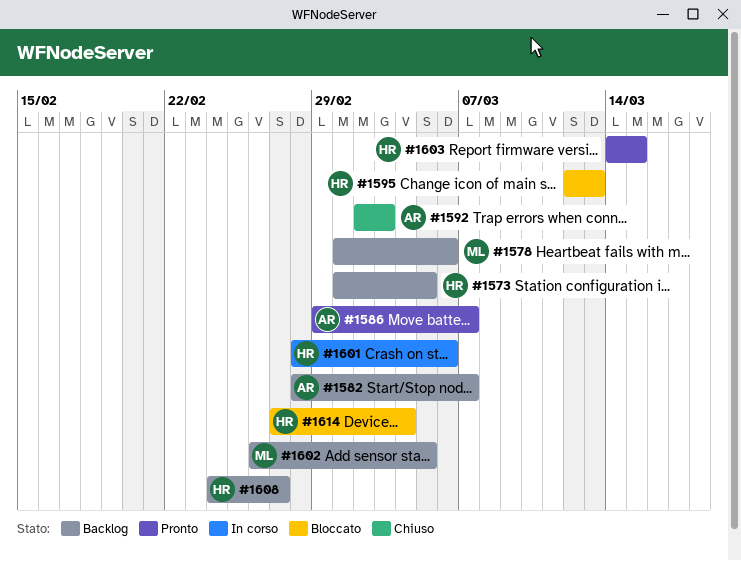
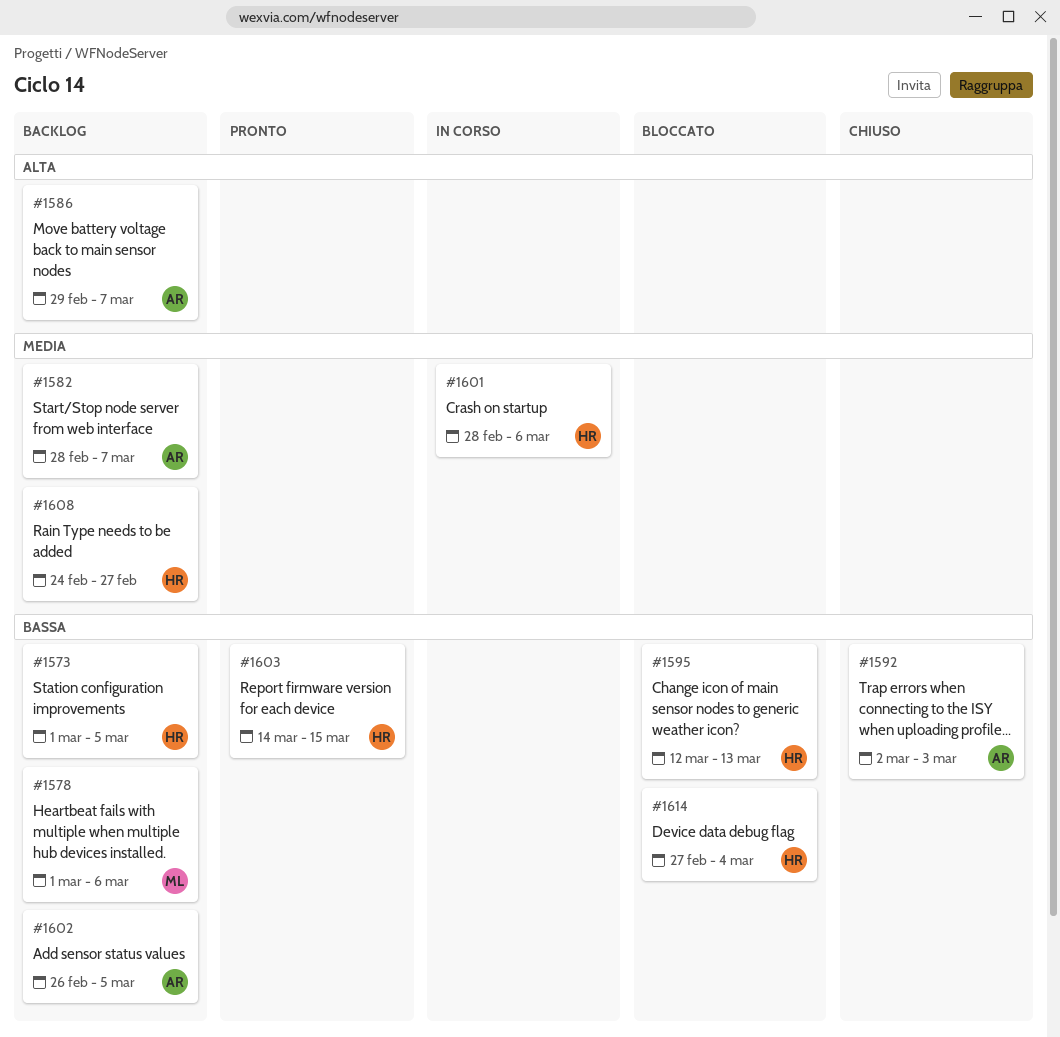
#1586, status: Pronto -> Backlog
#1602, owner: ML -> AR

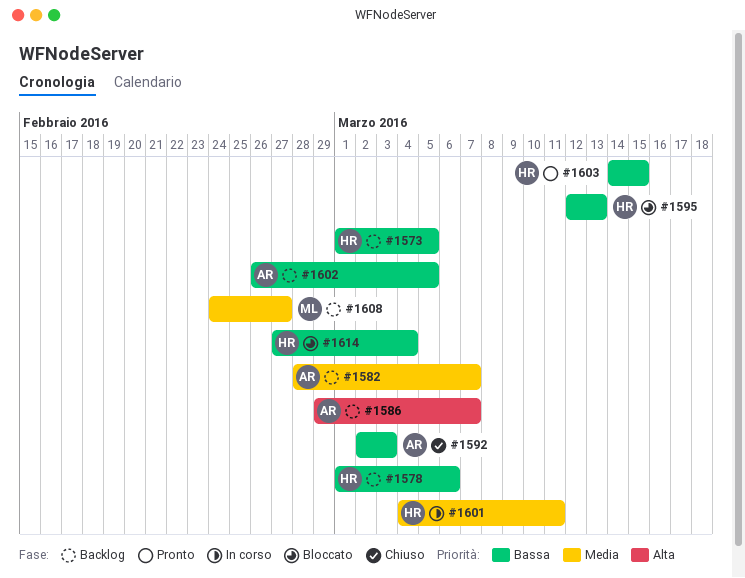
#1578, owner: ML -> HR
#1601, start: Feb 28 -> Mar 4
#1601, due: Mar 6 -> Mar 11
#1608, owner: HR -> ML

